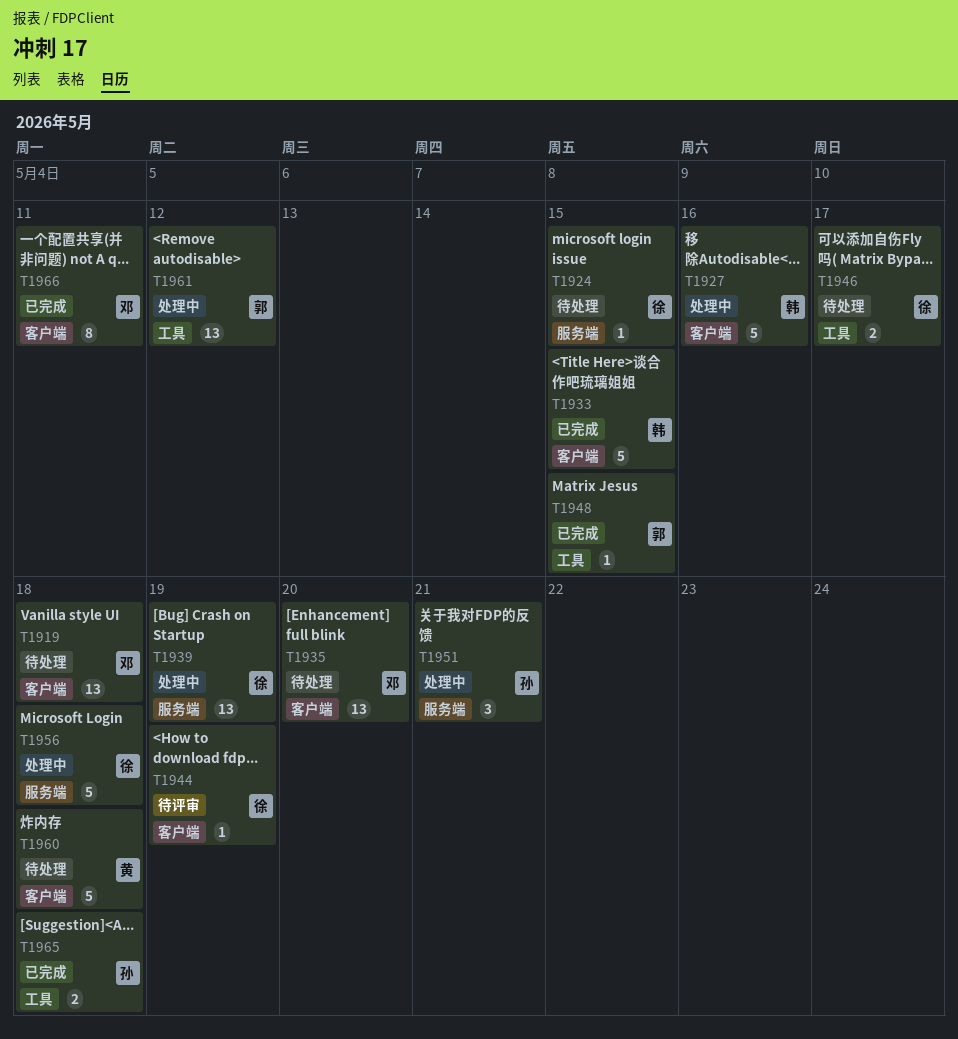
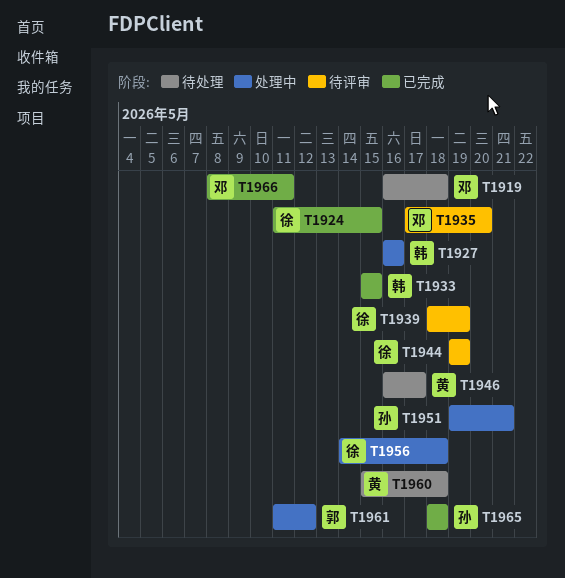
T1924, status: 待处理 -> 已完成
T1935, status: 待处理 -> 待评审
T1939, status: 处理中 -> 待评审
T1946, owner: 徐 -> 黄
T1948: present -> none

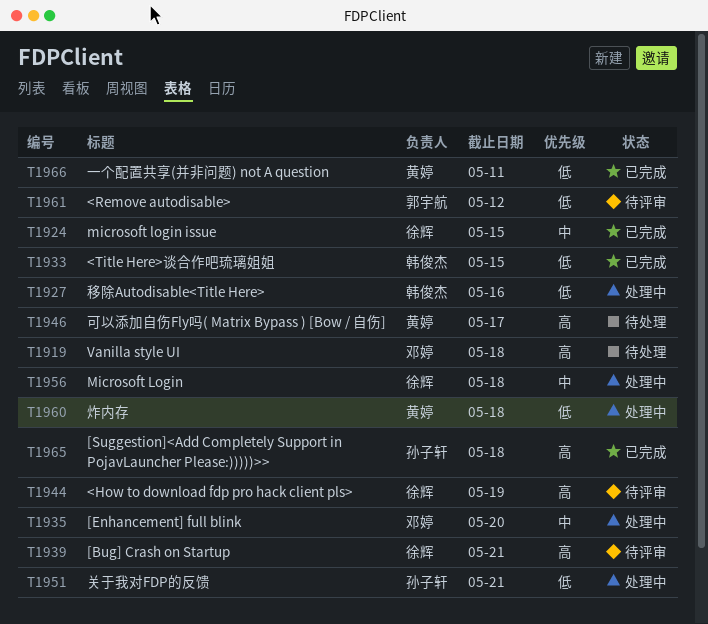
T1935, status: 待评审 -> 处理中
T1939, due: May 19 -> May 21
T1960, status: 待处理 -> 处理中
T1961, status: 处理中 -> 待评审
T1966, owner: 邓婷 -> 黄婷

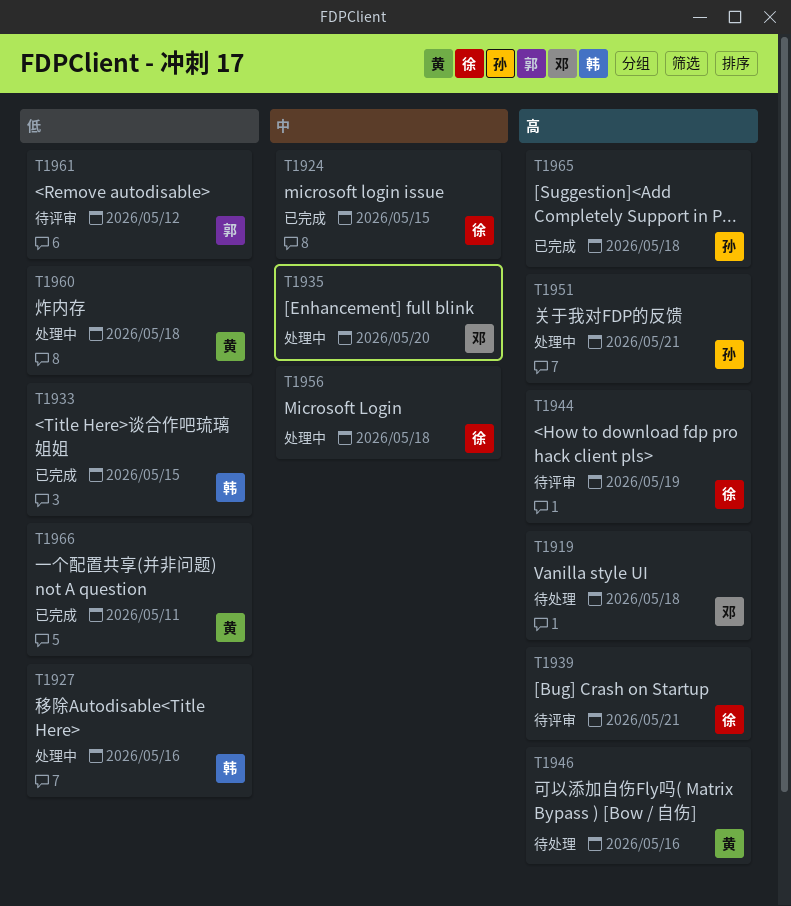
T1946, due: May 17 -> May 16
T1951, priority: 低 -> 高

